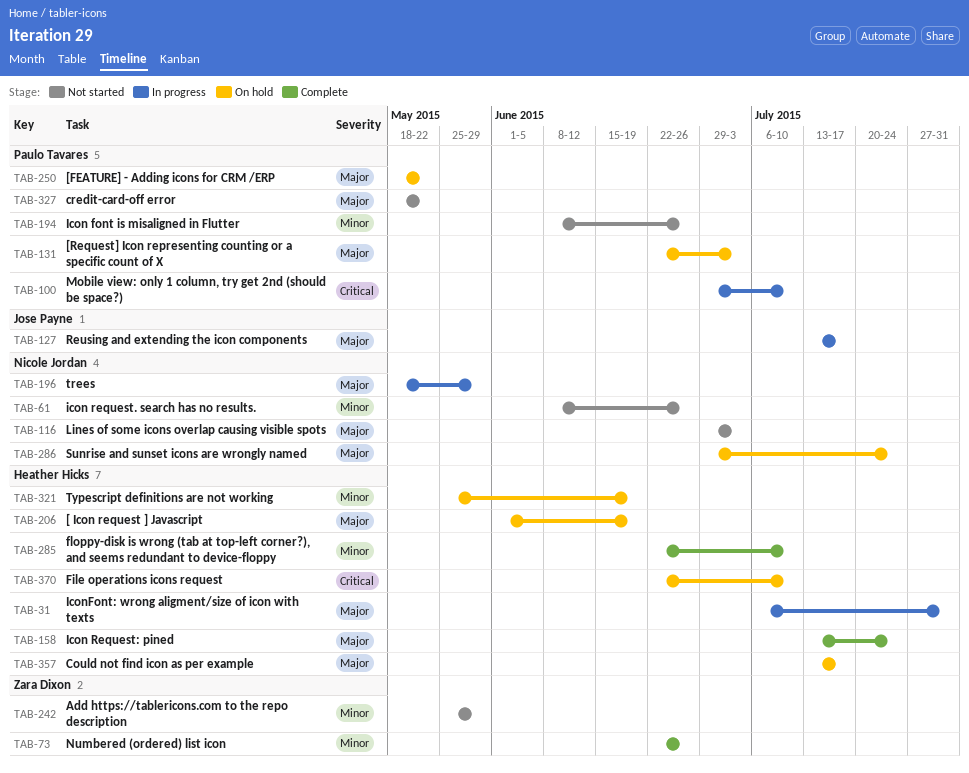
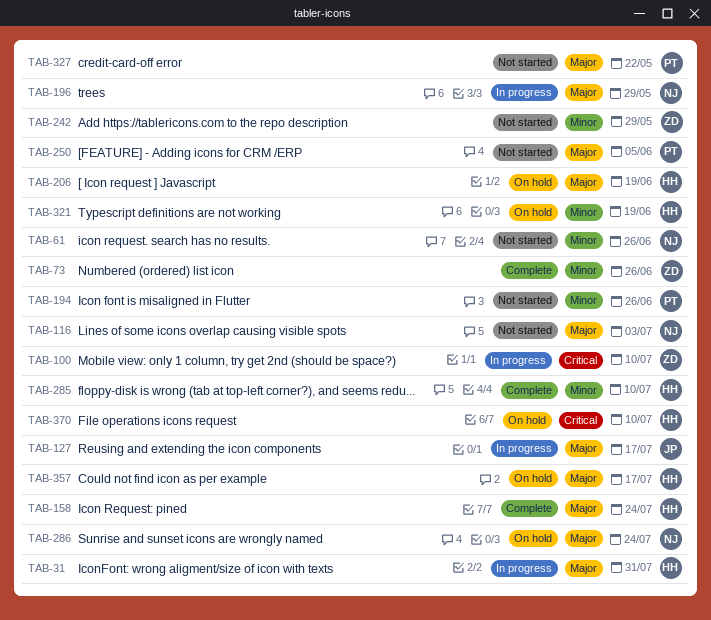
TAB-100, owner: Paulo Tavares -> Zara Dixon
TAB-131: present -> none
TAB-250, status: On hold -> Not started
TAB-250, due: May 22 -> Jun 5

